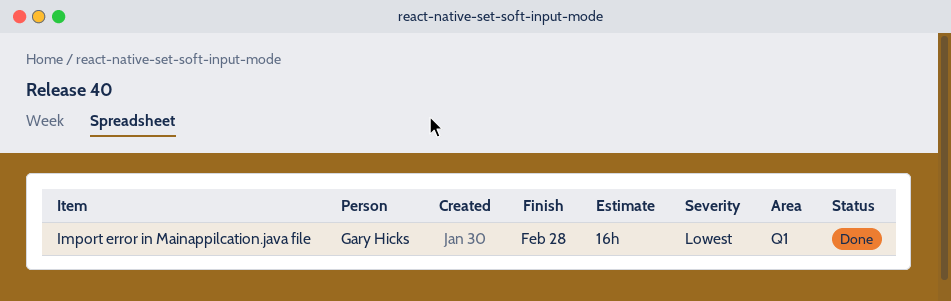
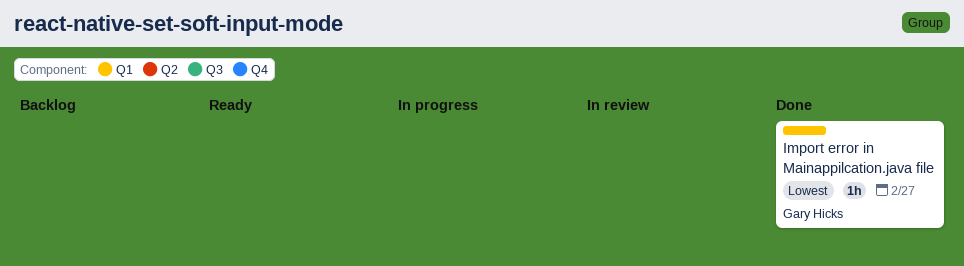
Import error in Mainappilcation.java file, estimate: 16h -> 1h
Import error in Mainappilcation.java file, due: Feb 28 -> Feb 27

